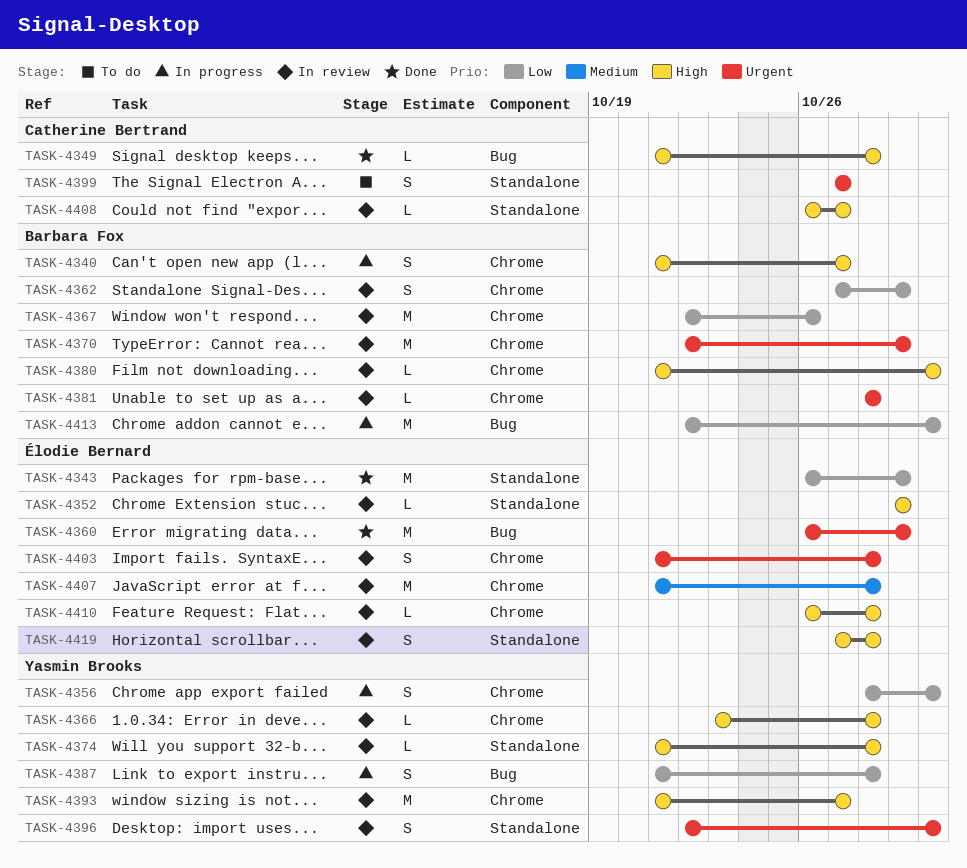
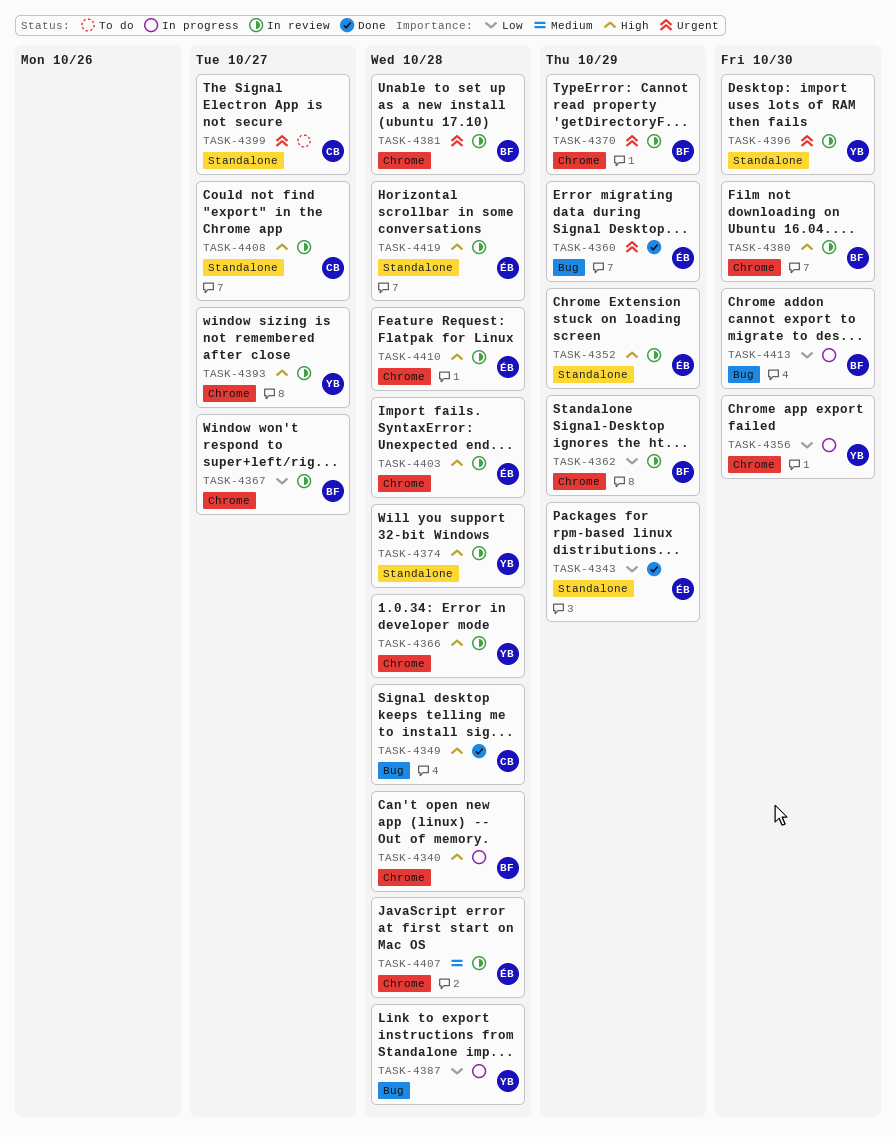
TASK-4340, due: Oct 27 -> Oct 28
TASK-4367, due: Oct 26 -> Oct 27
TASK-4403, priority: Urgent -> High

